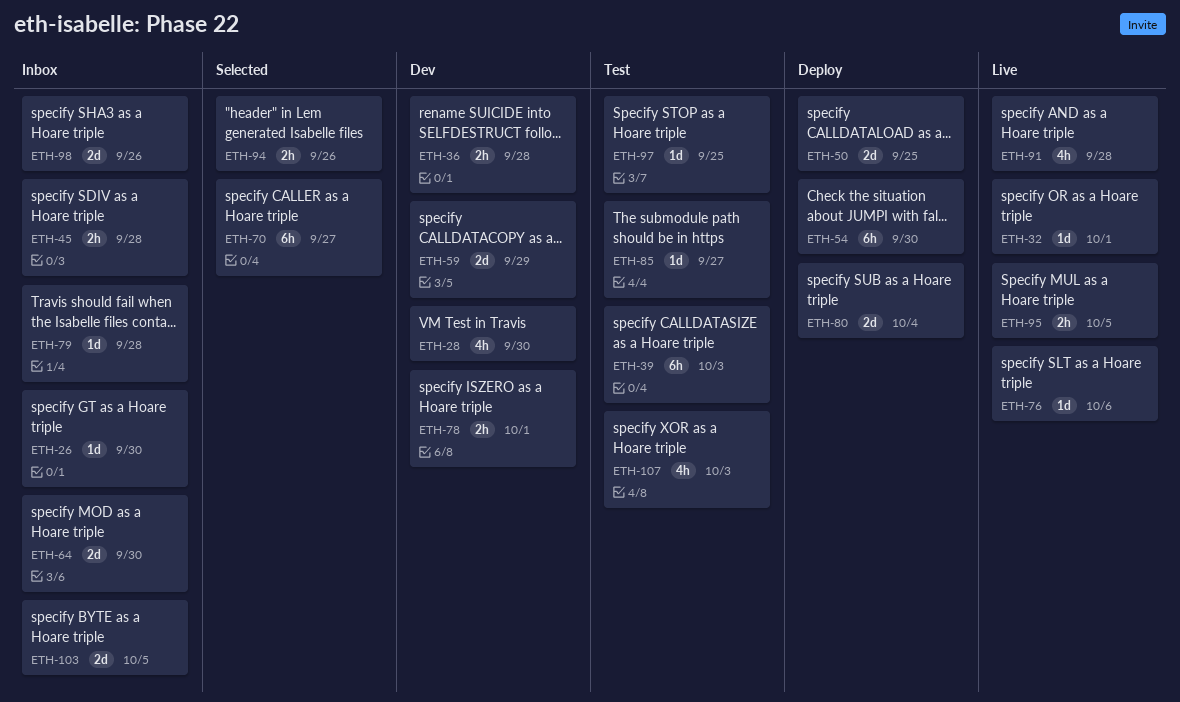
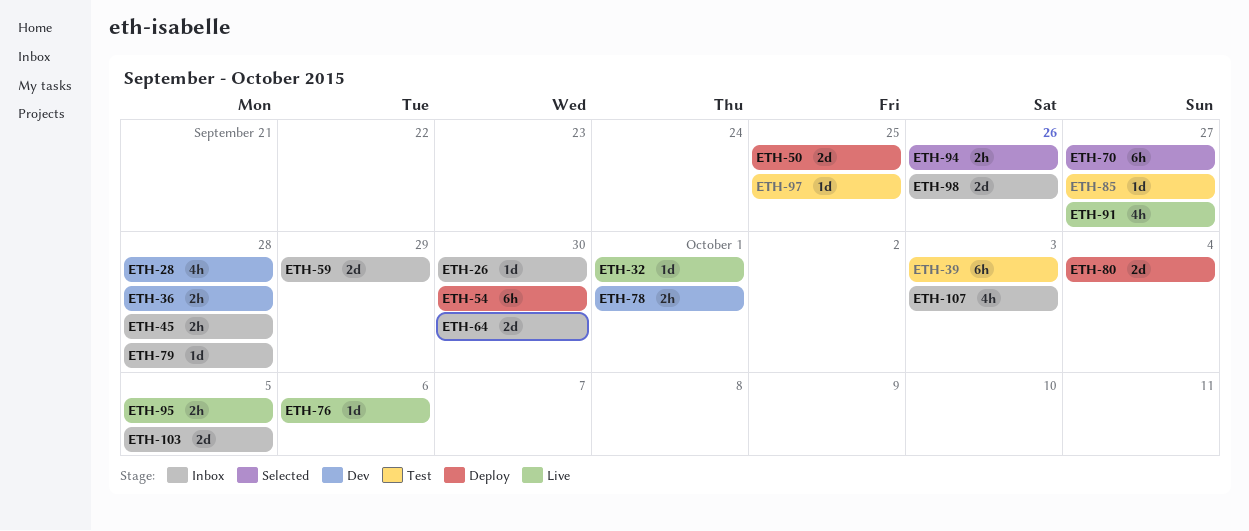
ETH-28, due: Sep 30 -> Sep 28
ETH-59, status: Dev -> Inbox
ETH-91, due: Sep 28 -> Sep 27
ETH-107, status: Test -> Inbox

